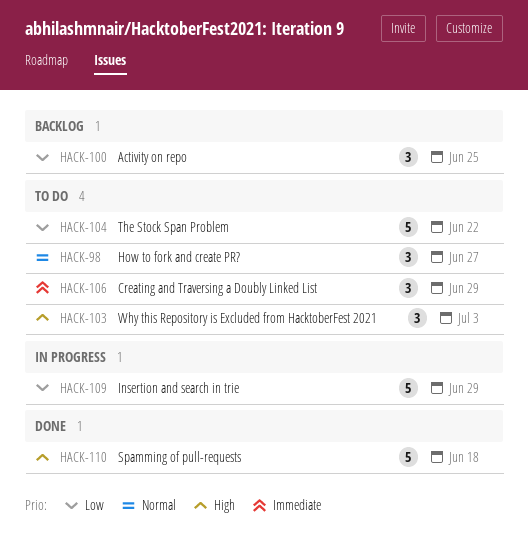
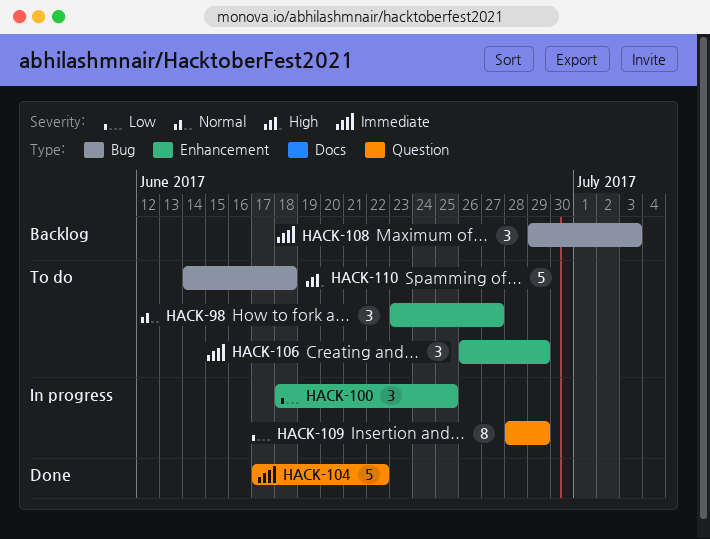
HACK-100, status: Backlog -> In progress
HACK-103: present -> none
HACK-104, status: To do -> Done
HACK-104, priority: Low -> Immediate
HACK-108: none -> present
HACK-109, estimate: 5 -> 8
HACK-110, status: Done -> To do

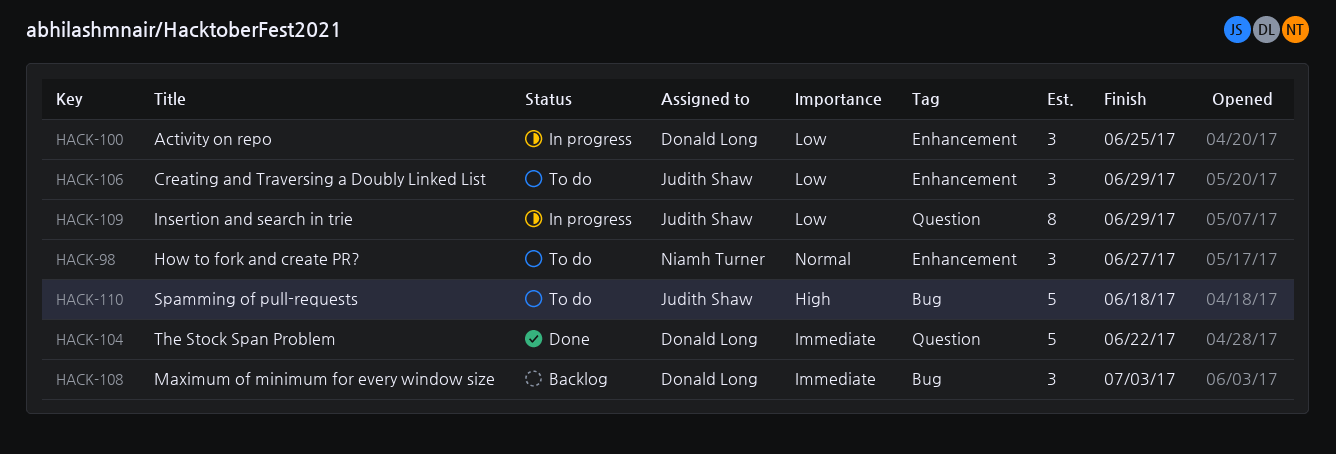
HACK-106, priority: Immediate -> Low

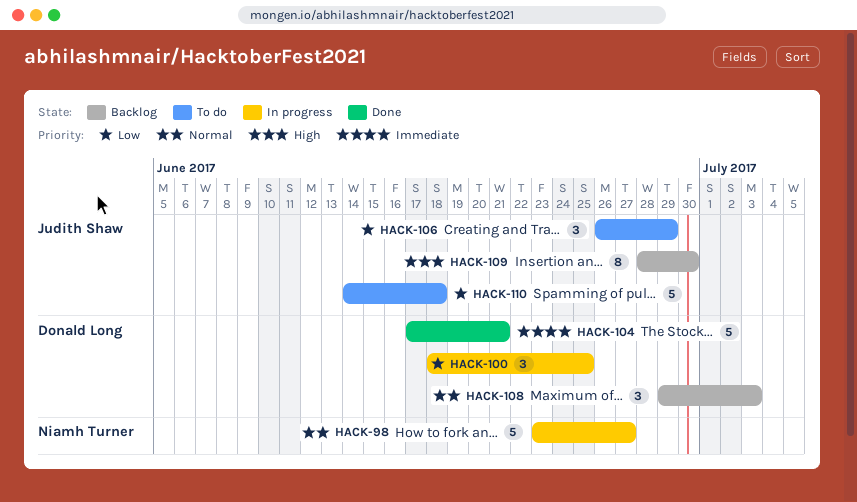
HACK-98, status: To do -> In progress
HACK-98, estimate: 3 -> 5
HACK-104, due: Jun 22 -> Jun 21
HACK-108, priority: Immediate -> Normal
HACK-109, status: In progress -> Backlog
HACK-109, priority: Low -> High
HACK-109, due: Jun 29 -> Jun 30
HACK-110, priority: High -> Low

